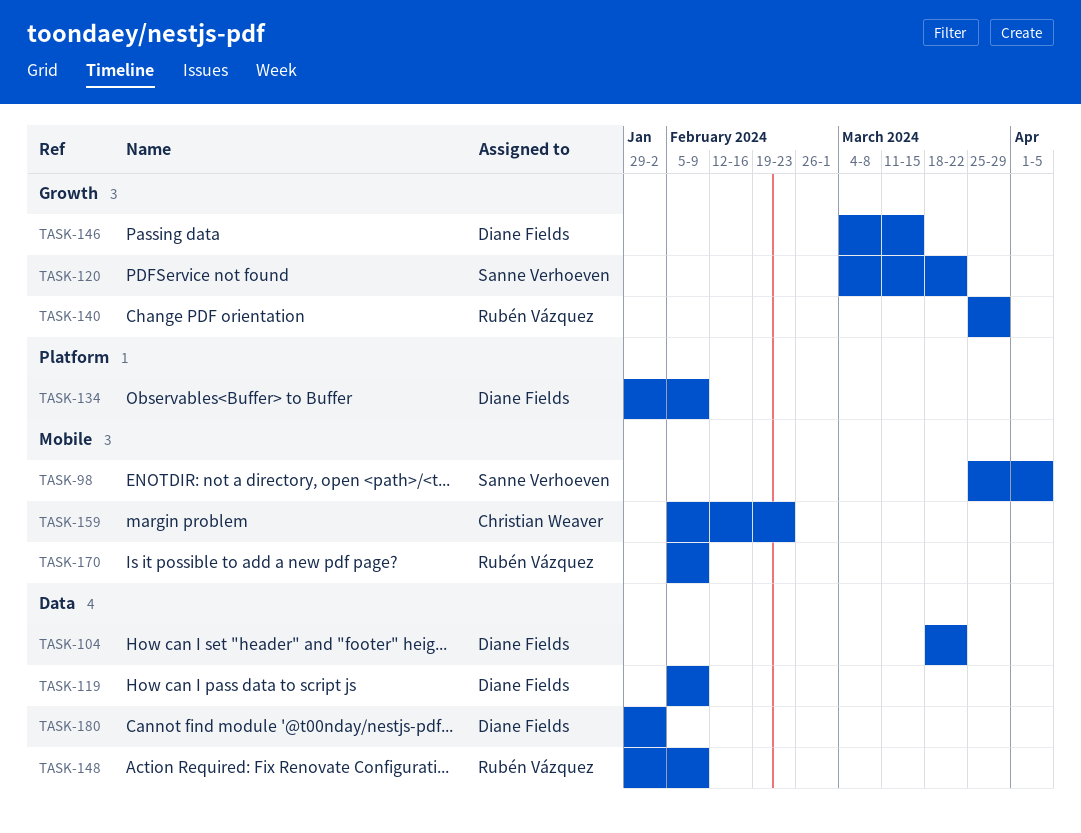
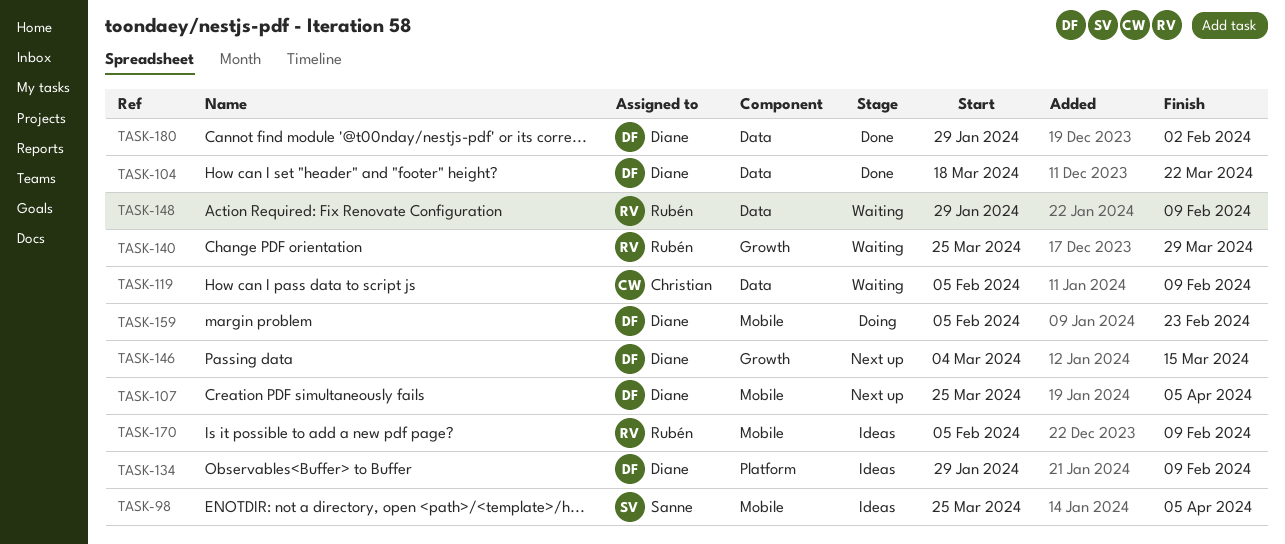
TASK-107: none -> present
TASK-119, owner: Diane Fields -> Christian Weaver
TASK-120: present -> none
TASK-159, owner: Christian Weaver -> Diane Fields

